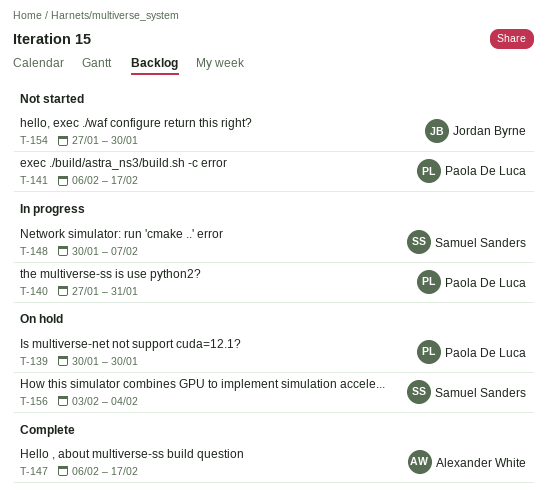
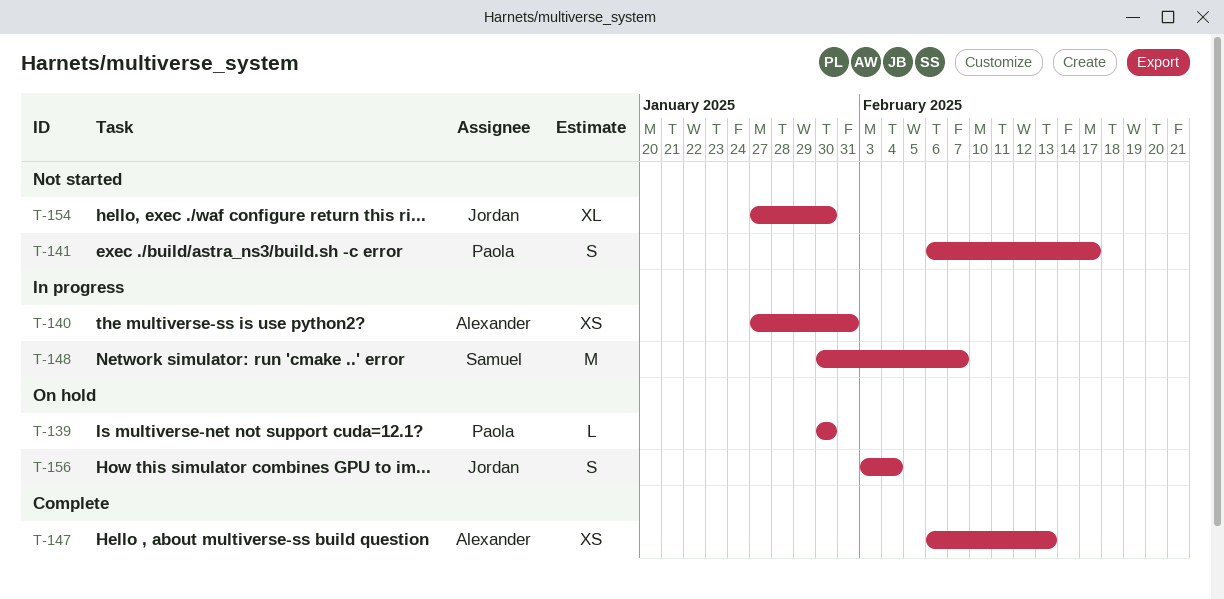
T-140, owner: Paola De Luca -> Alexander White
T-147, due: Feb 17 -> Feb 13
T-156, owner: Samuel Sanders -> Jordan Byrne

